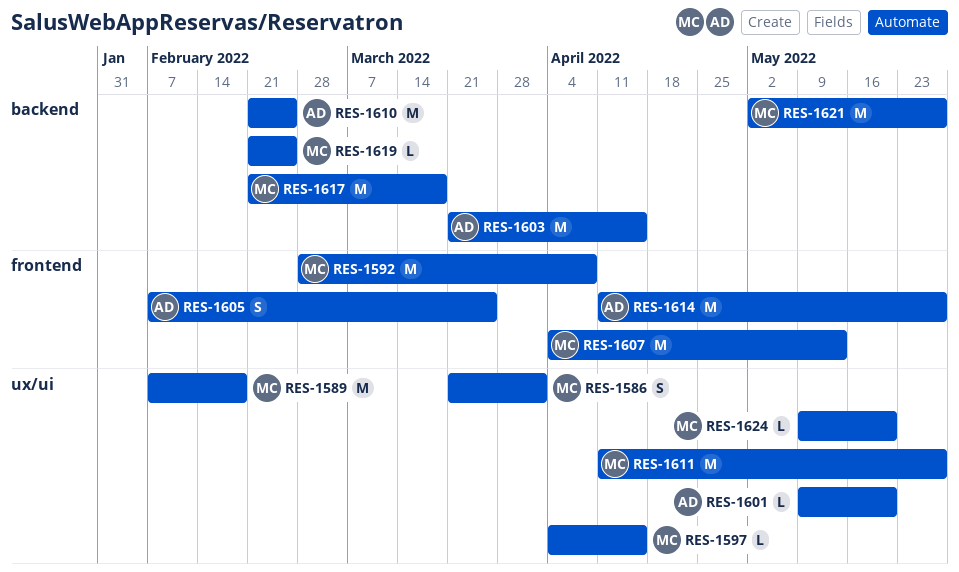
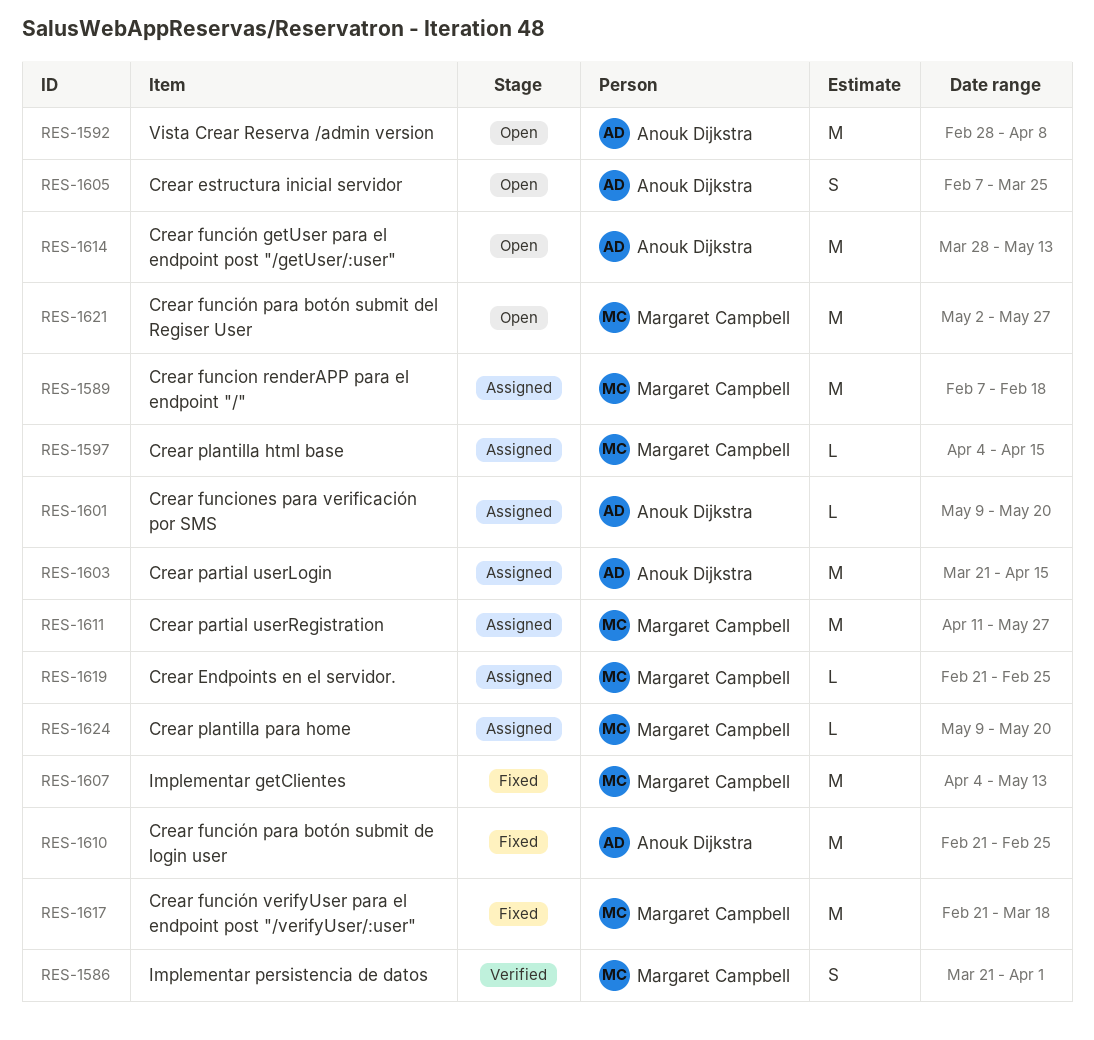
RES-1592, owner: Margaret Campbell -> Anouk Dijkstra
RES-1614, start: Apr 11 -> Mar 28
RES-1614, due: May 27 -> May 13

